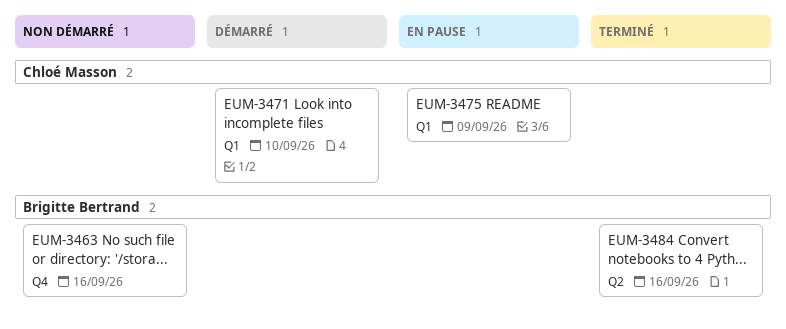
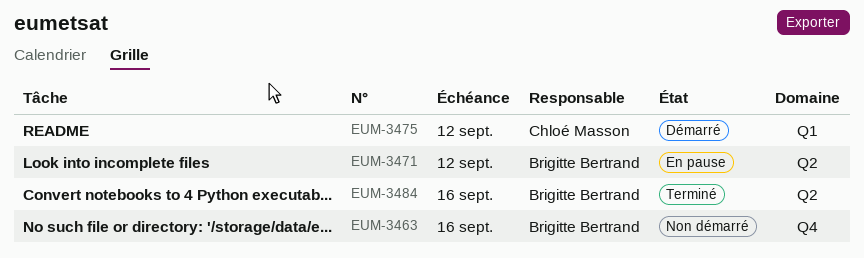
EUM-3471, status: Démarré -> En pause
EUM-3471, owner: Chloé Masson -> Brigitte Bertrand
EUM-3471, label: Q1 -> Q2
EUM-3471, due: Sep 10 -> Sep 12
EUM-3475, status: En pause -> Démarré
EUM-3475, due: Sep 9 -> Sep 12

